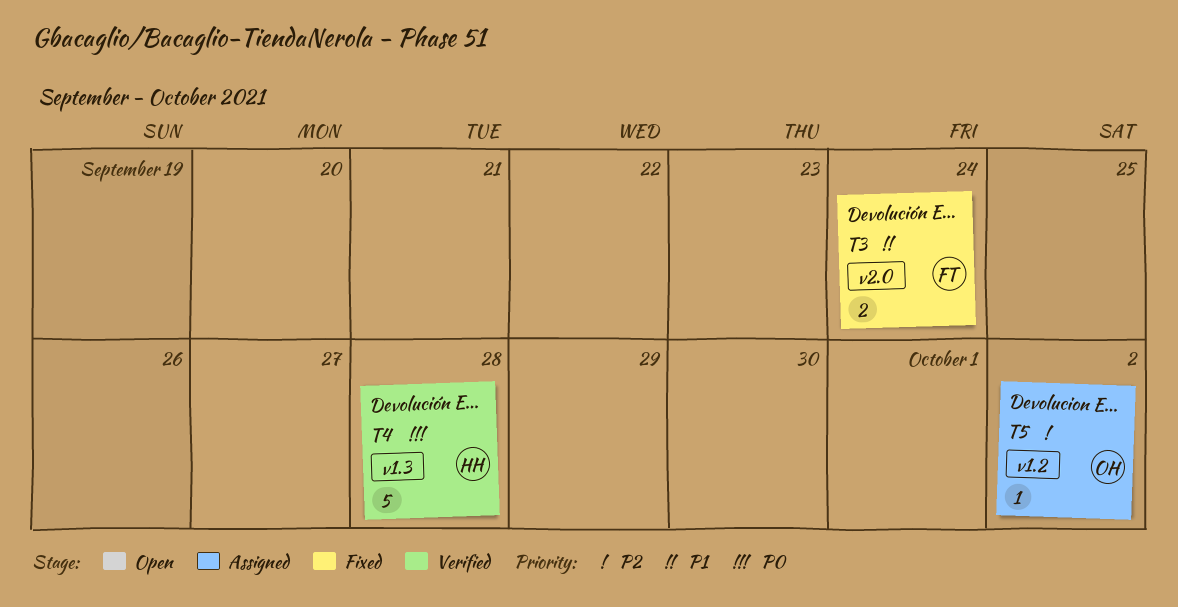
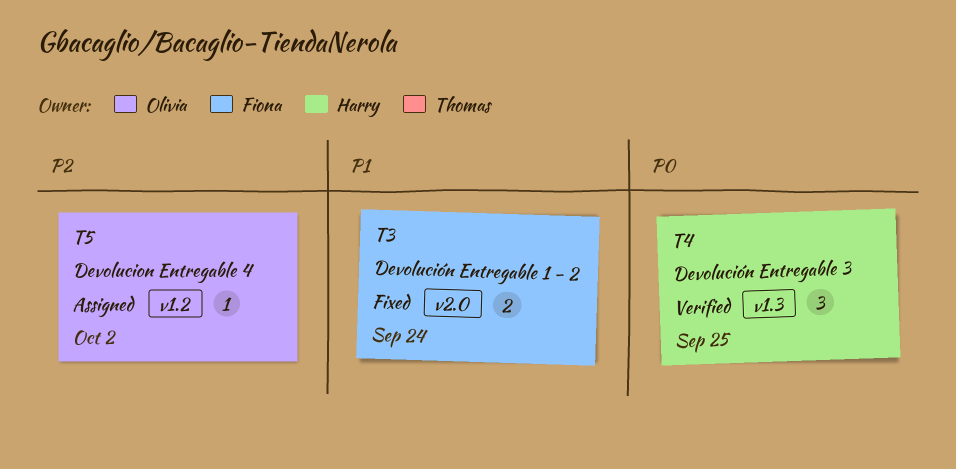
T4, estimate: 5 -> 3
T4, due: Sep 28 -> Sep 25

